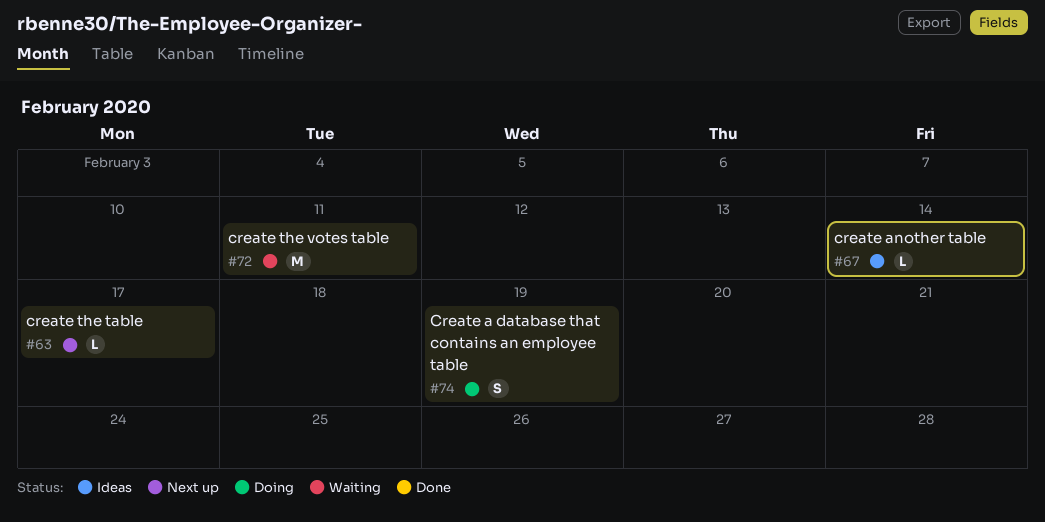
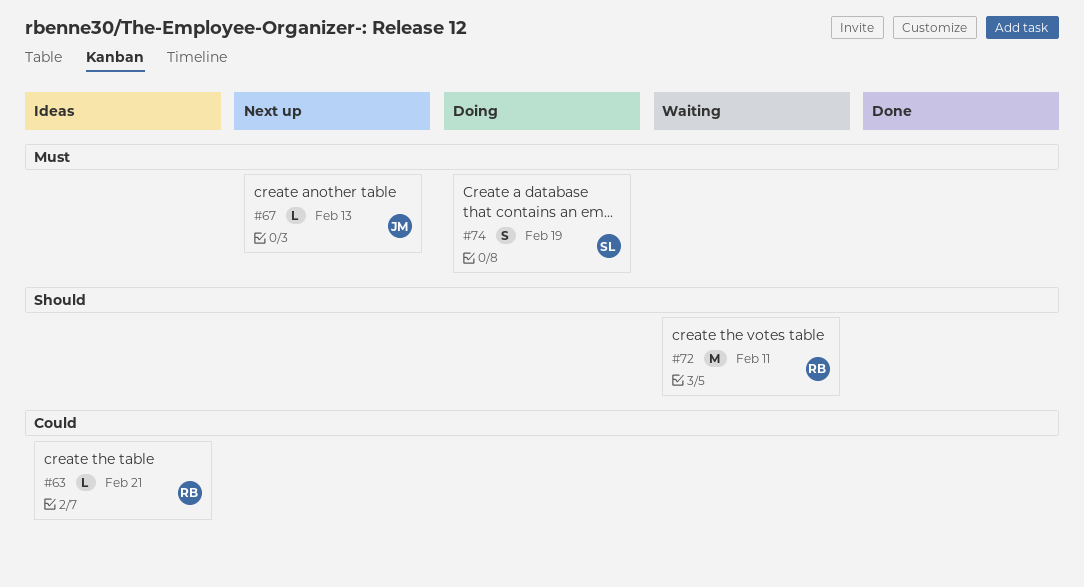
#63, status: Next up -> Ideas
#63, due: Feb 17 -> Feb 21
#67, status: Ideas -> Next up
#67, due: Feb 14 -> Feb 13

